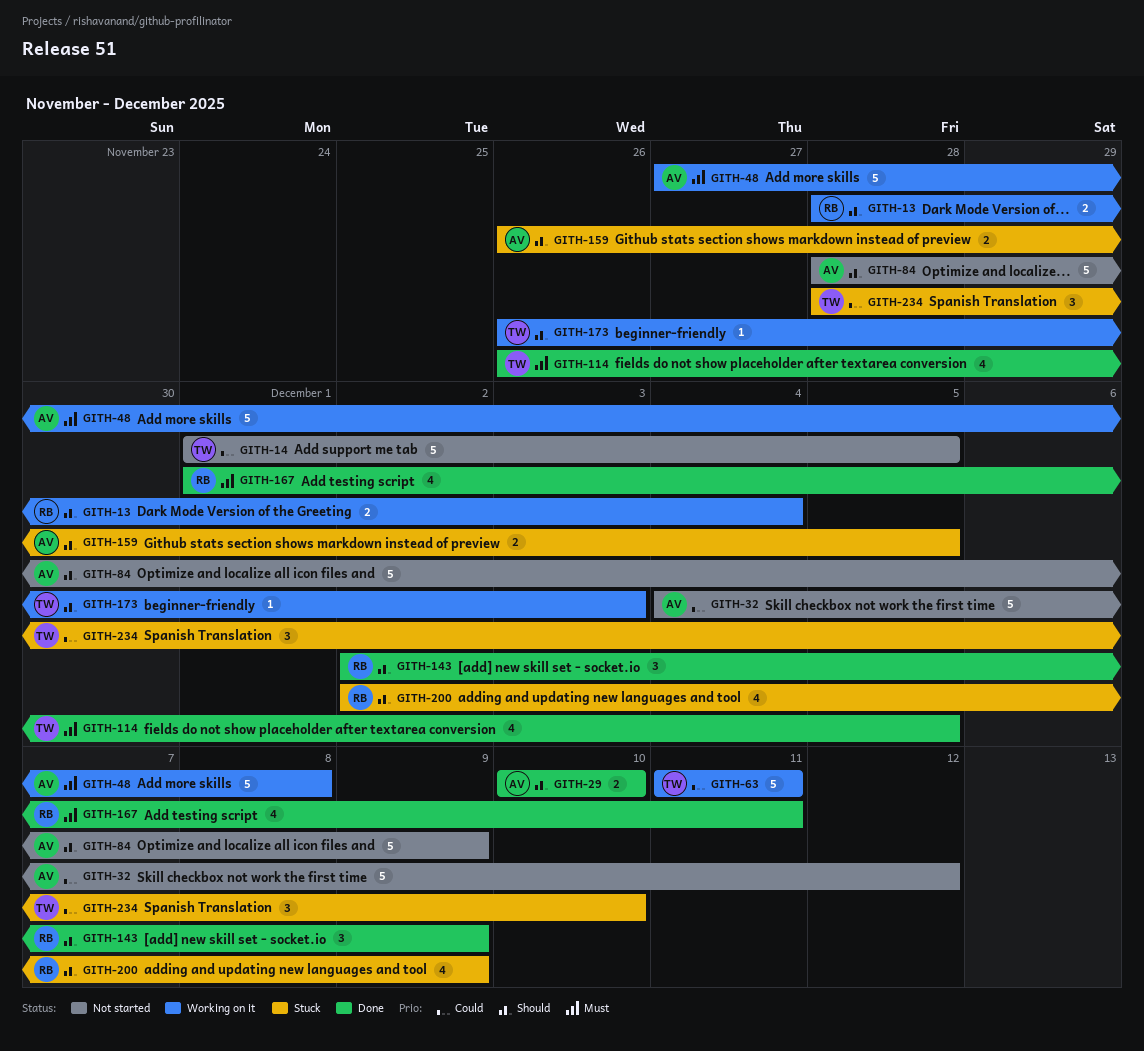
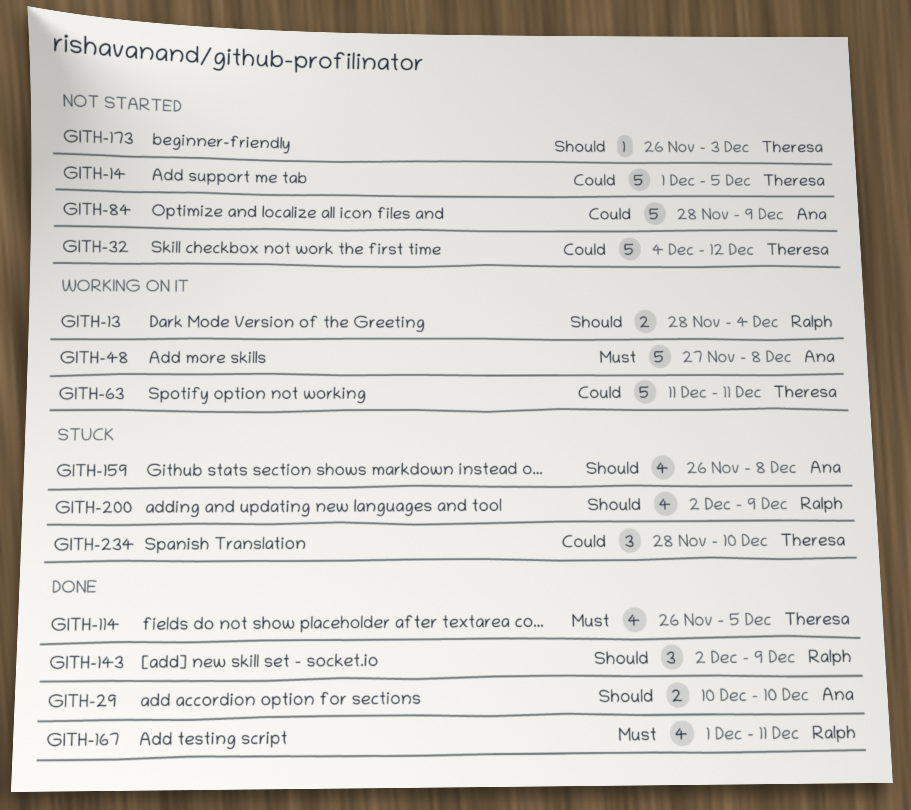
GITH-32, owner: Ana -> Theresa
GITH-84, priority: Should -> Could
GITH-159, estimate: 2 -> 4
GITH-159, due: Dec 5 -> Dec 8
GITH-173, status: Working on it -> Not started

